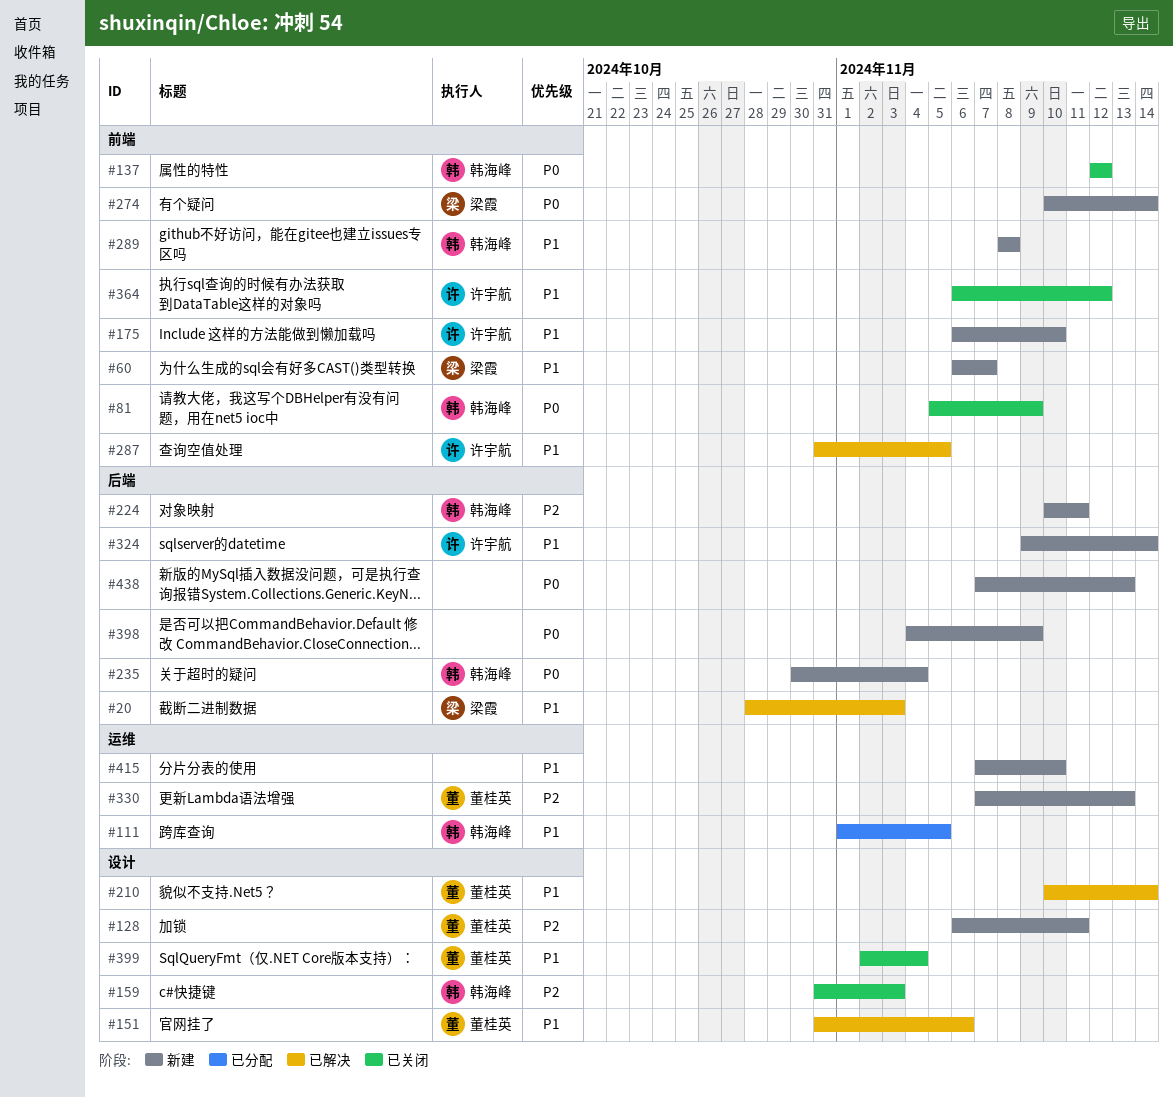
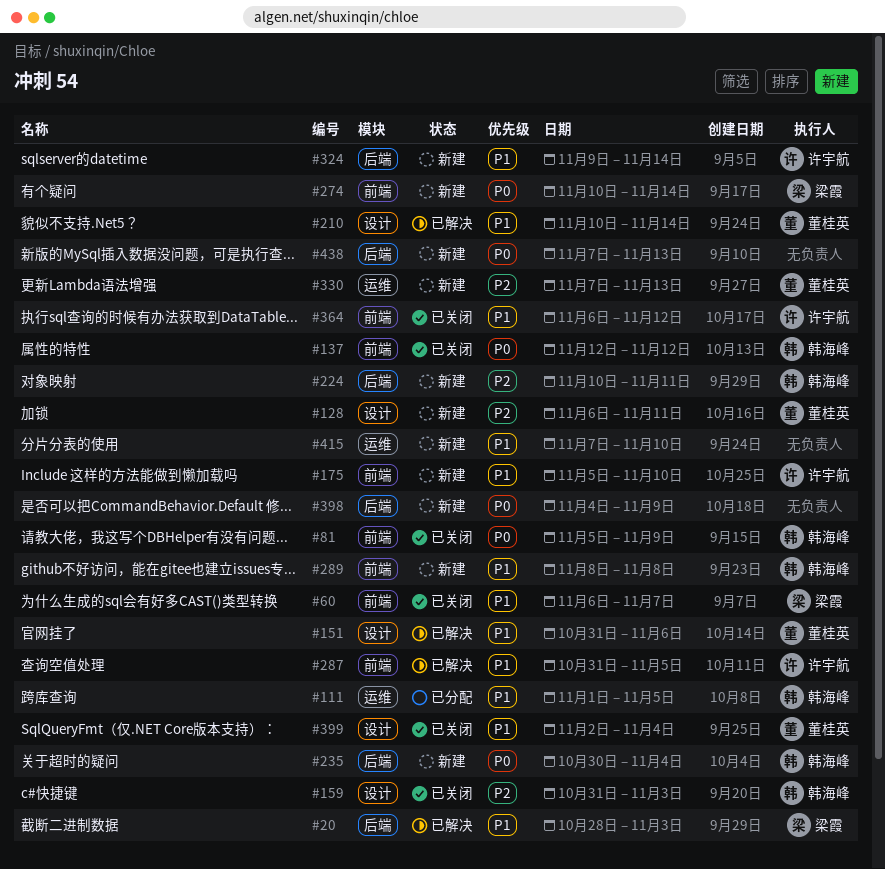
#60, status: 新建 -> 已关闭
#175, start: Nov 6 -> Nov 5

